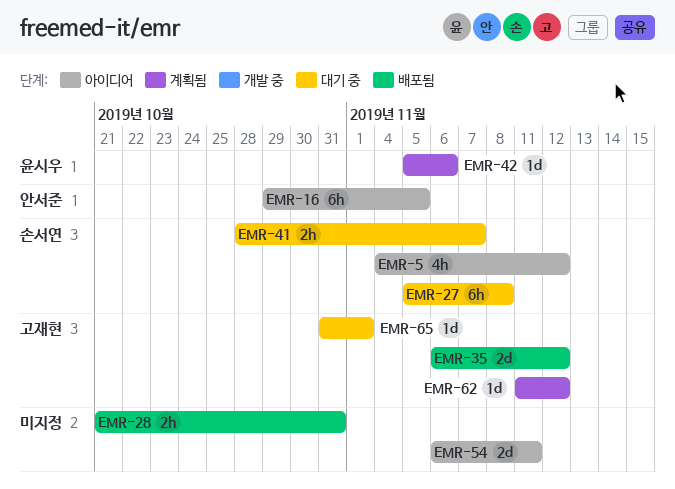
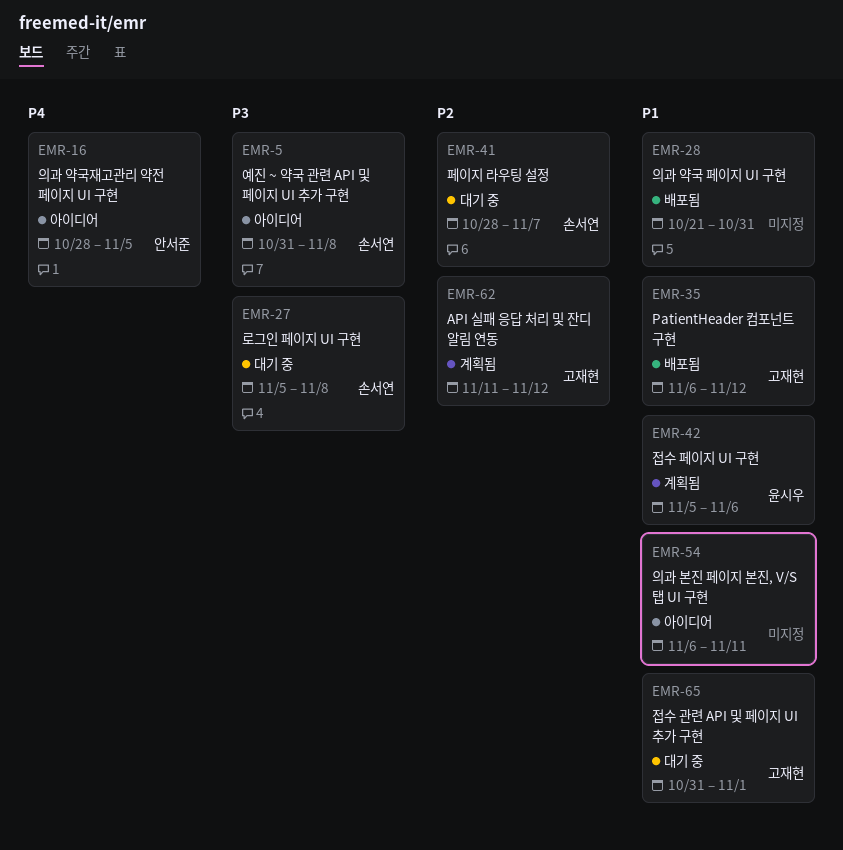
EMR-5, start: Nov 4 -> Oct 31
EMR-5, due: Nov 12 -> Nov 8
EMR-16, start: Oct 29 -> Oct 28

